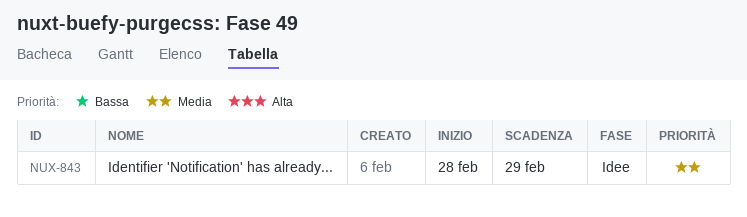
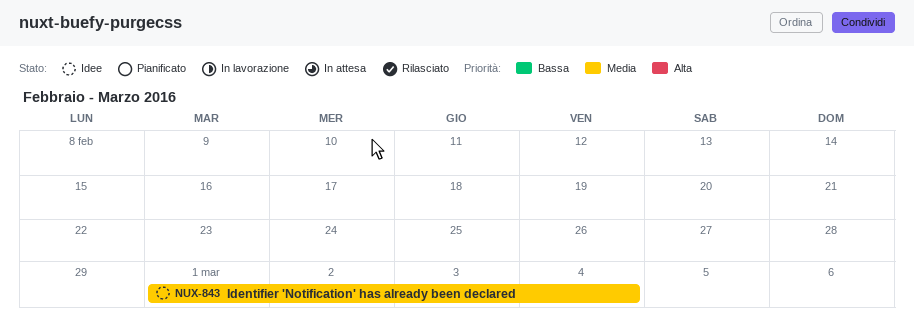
NUX-843, start: Feb 28 -> Mar 1
NUX-843, due: Feb 29 -> Mar 4

